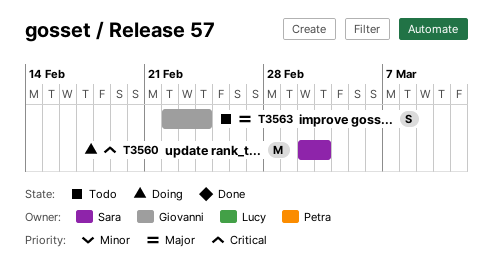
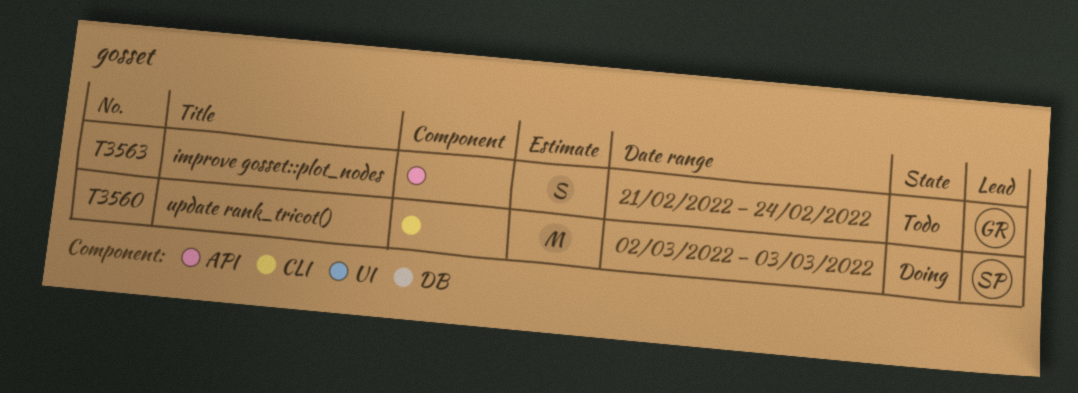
T3563, start: Feb 22 -> Feb 21

